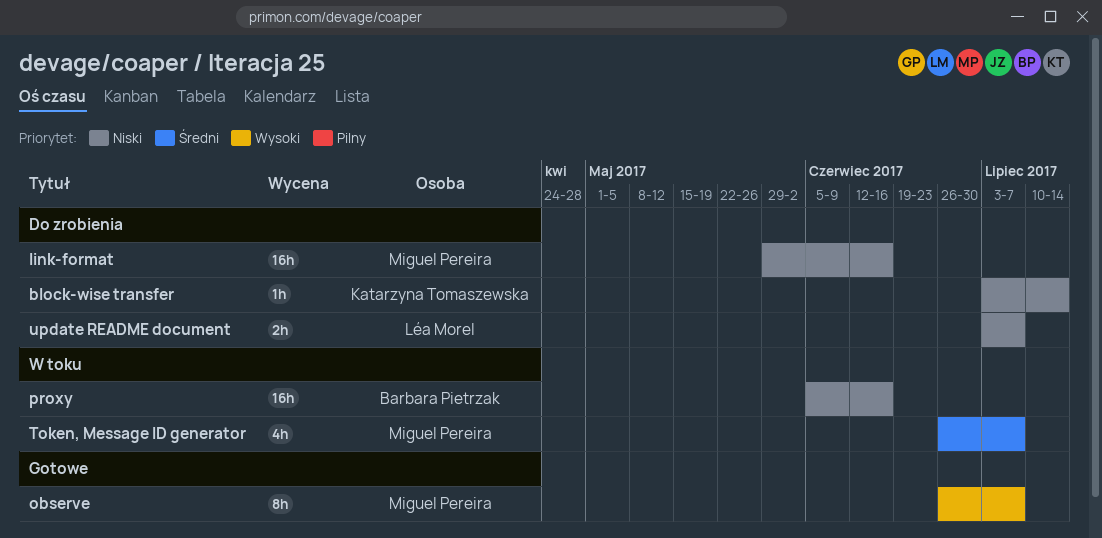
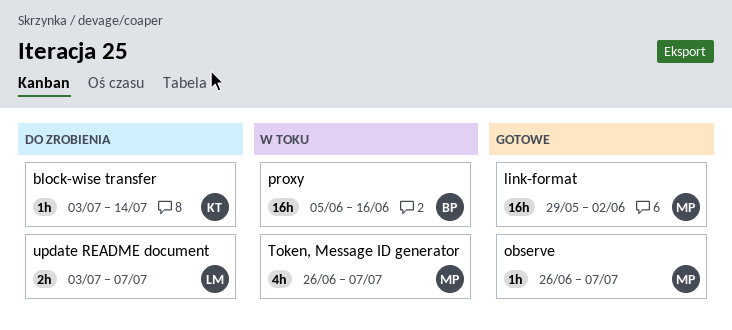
link-format, status: Do zrobienia -> Gotowe
link-format, due: Jun 16 -> Jun 2
observe, estimate: 8h -> 1h

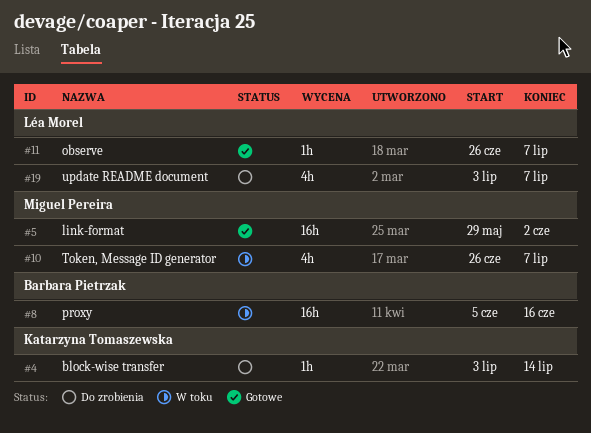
observe, owner: Miguel Pereira -> Léa Morel
update README document, estimate: 2h -> 4h

